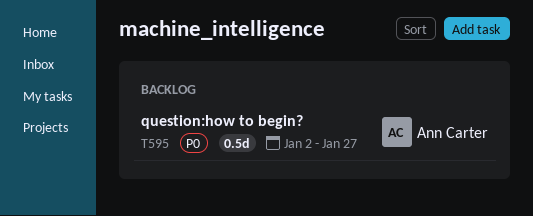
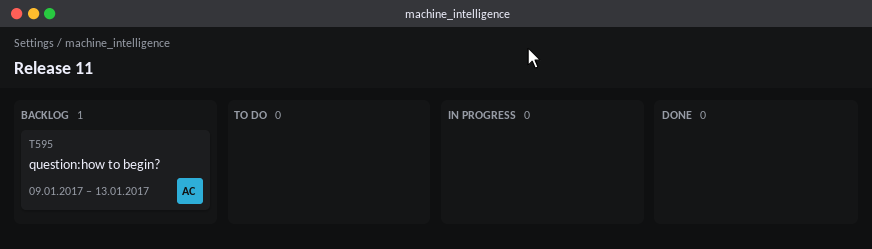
T595, start: Jan 2 -> Jan 9
T595, due: Jan 27 -> Jan 13

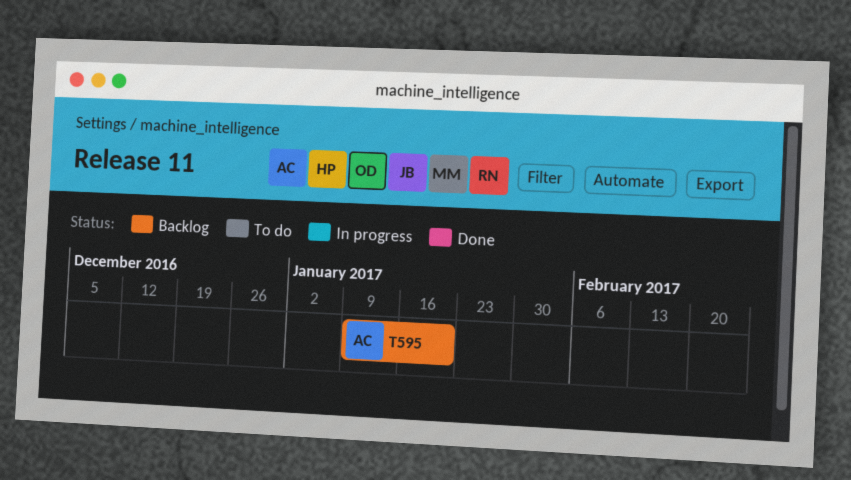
T595, due: Jan 13 -> Jan 20

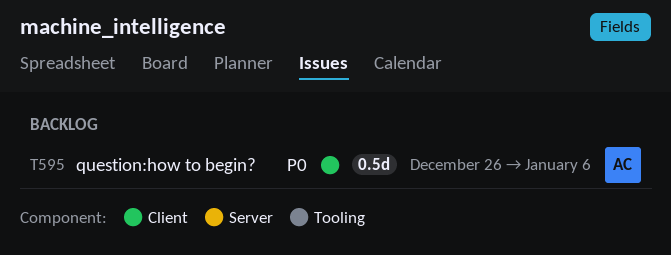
T595, start: Jan 9 -> Dec 26
T595, due: Jan 20 -> Jan 6

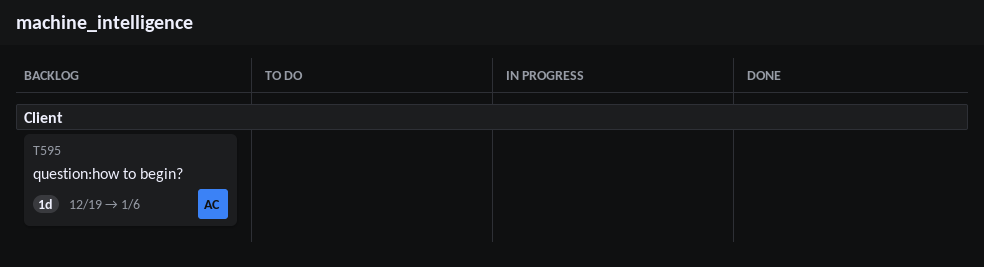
T595, estimate: 0.5d -> 1d
T595, start: Dec 26 -> Dec 19

